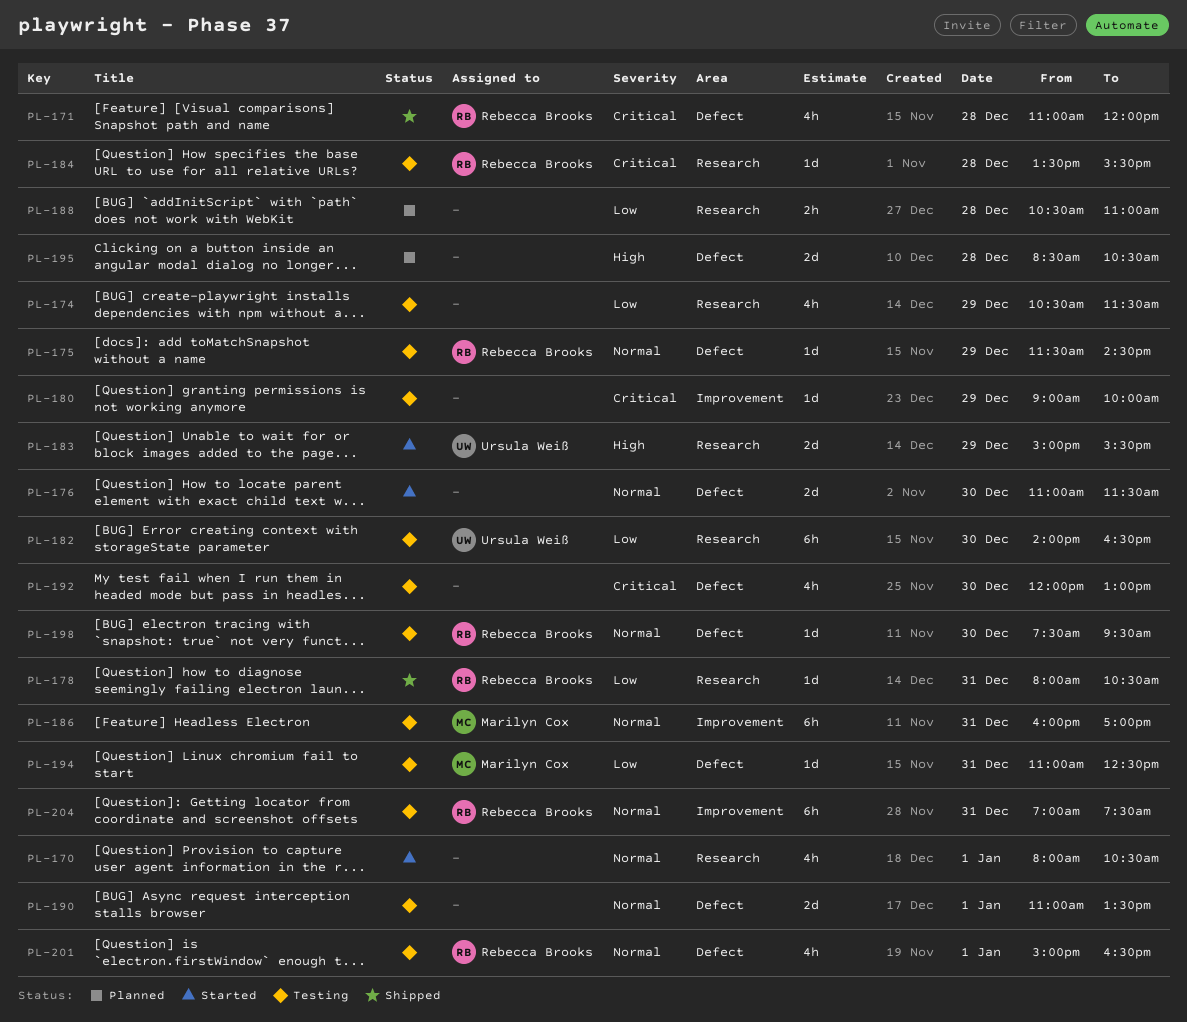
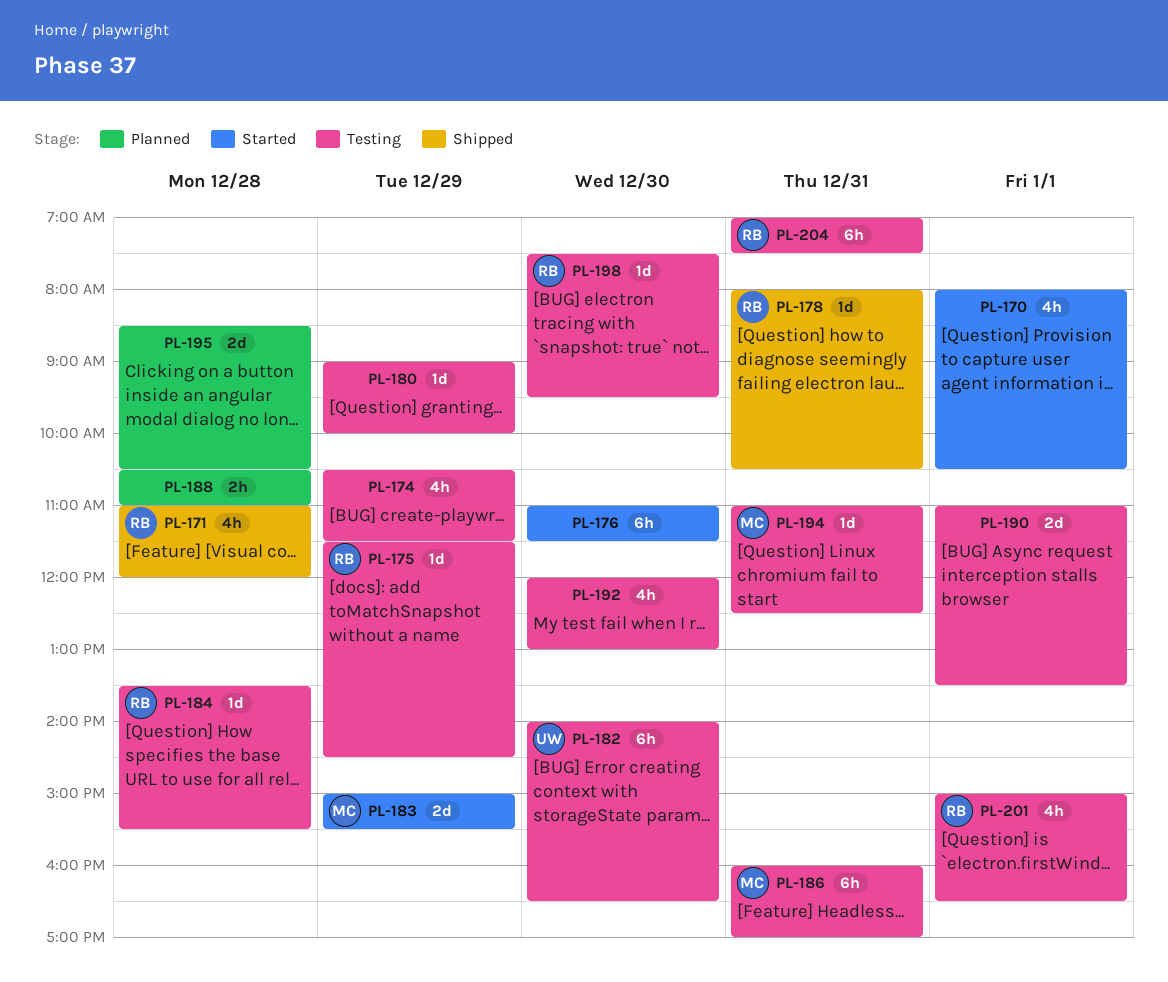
PL-176, estimate: 2d -> 6h
PL-183, owner: Ursula Weiß -> Marilyn Cox

